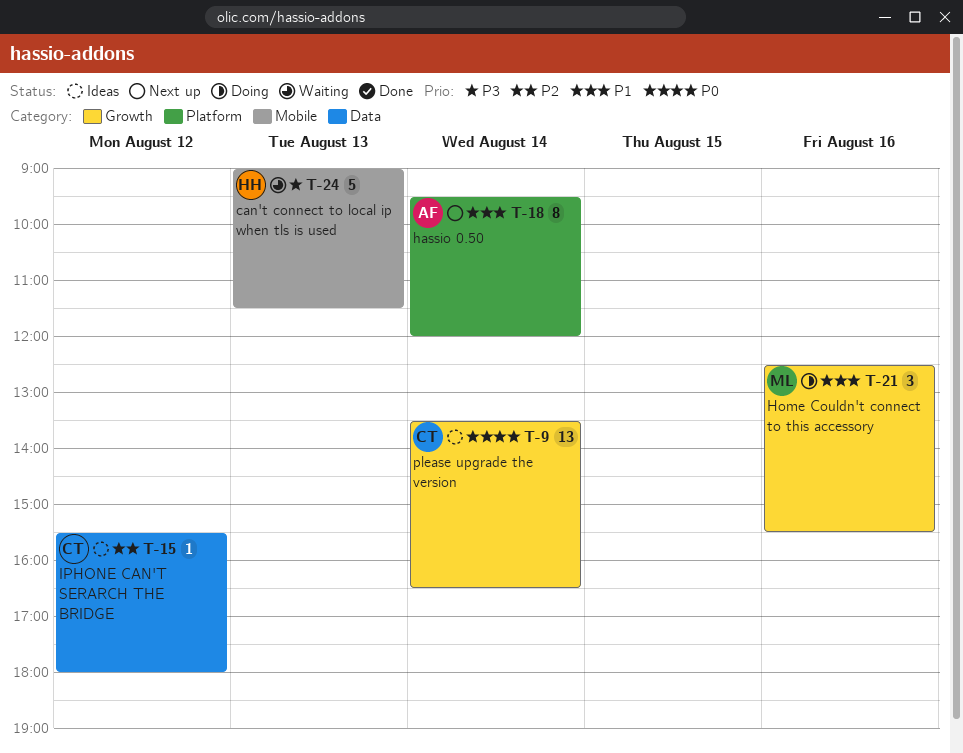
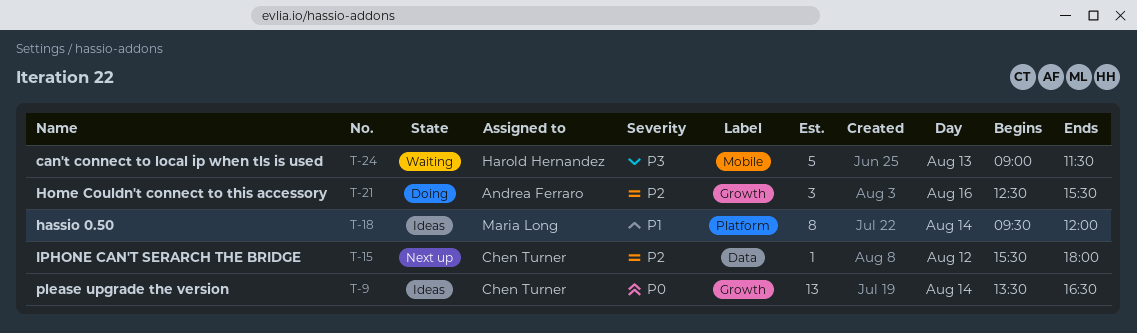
T-15, status: Ideas -> Next up
T-18, status: Next up -> Ideas
T-18, owner: Andrea Ferraro -> Maria Long
T-21, owner: Maria Long -> Andrea Ferraro
T-21, priority: P1 -> P2

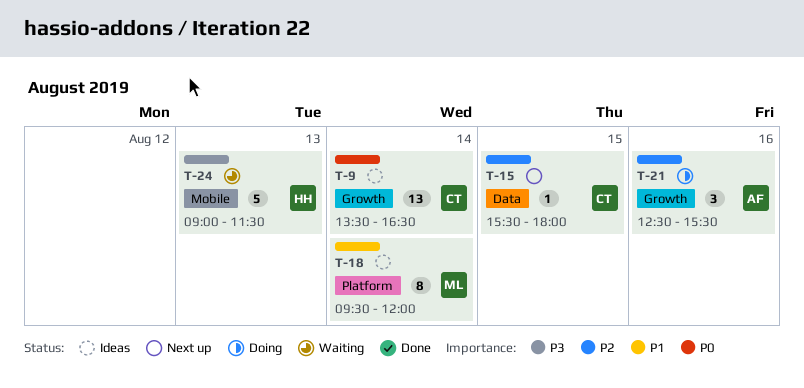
T-15, day: Aug 12 -> Aug 15

